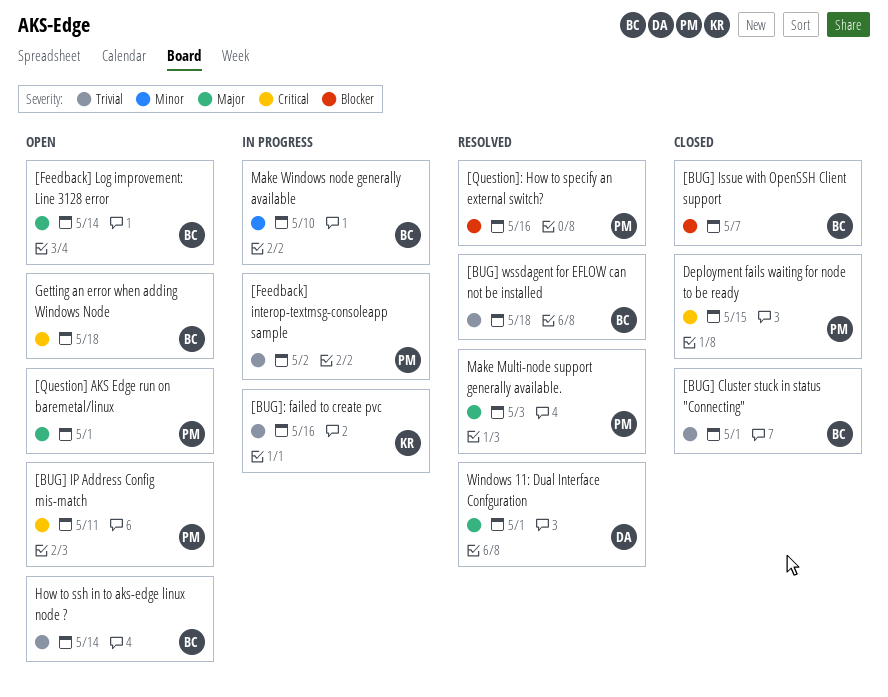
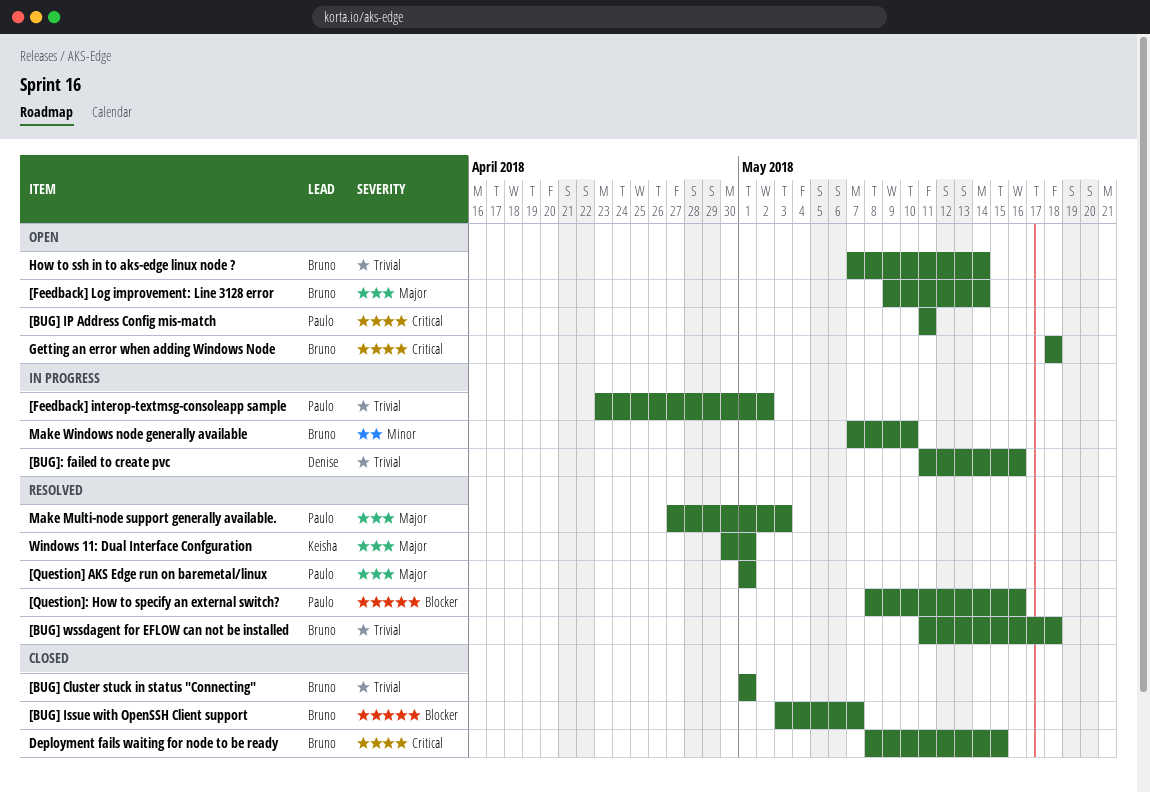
[BUG]: failed to create pvc, owner: Keisha -> Denise
[Question] AKS Edge run on baremetal/linux, status: Open -> Resolved
Deployment fails waiting for node to be ready, owner: Paulo -> Bruno
Windows 11: Dual Interface Confguration, owner: Denise -> Keisha

